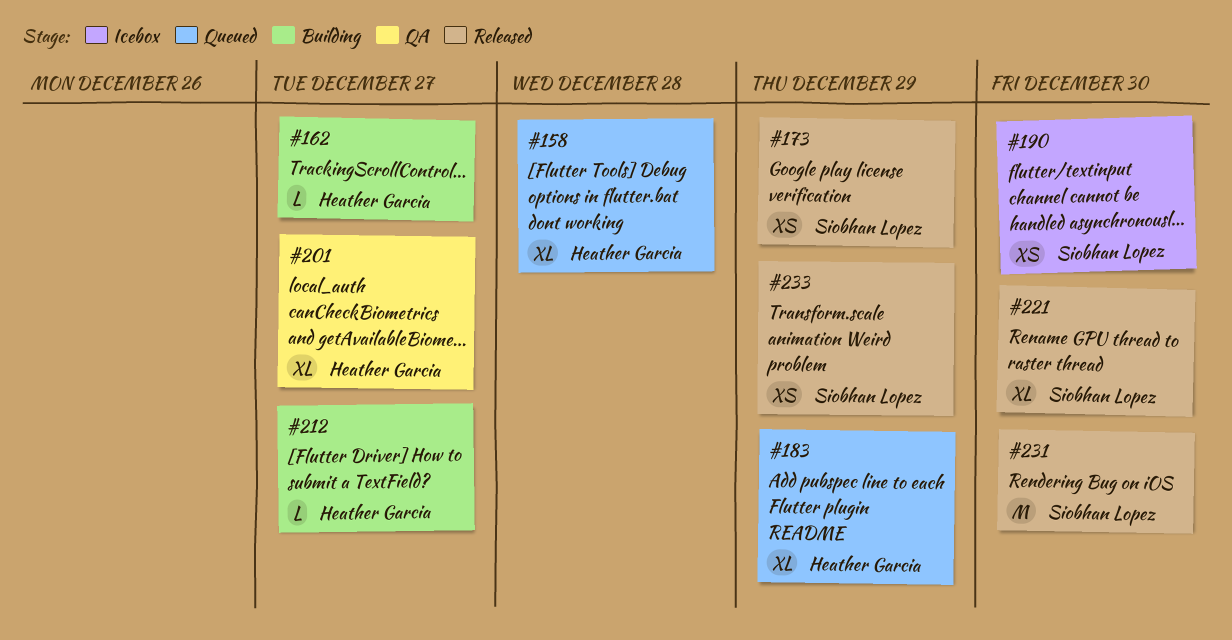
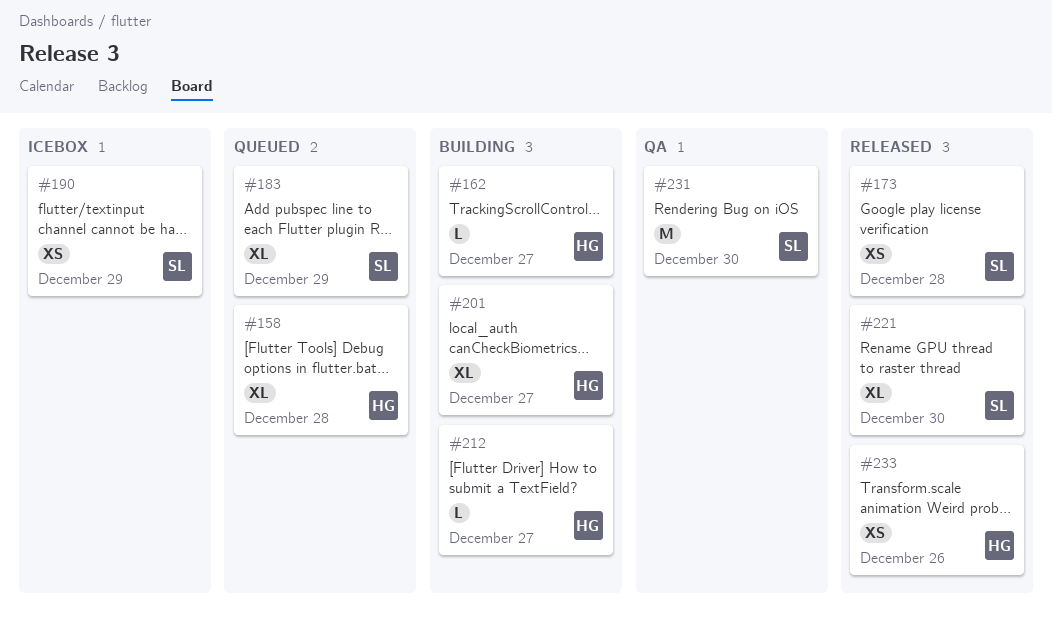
#173, due: Dec 29 -> Dec 28
#183, owner: Heather Garcia -> Siobhan Lopez
#190, due: Dec 30 -> Dec 29
#201, status: QA -> Building
#231, status: Released -> QA
#233, owner: Siobhan Lopez -> Heather Garcia
#233, due: Dec 29 -> Dec 26

